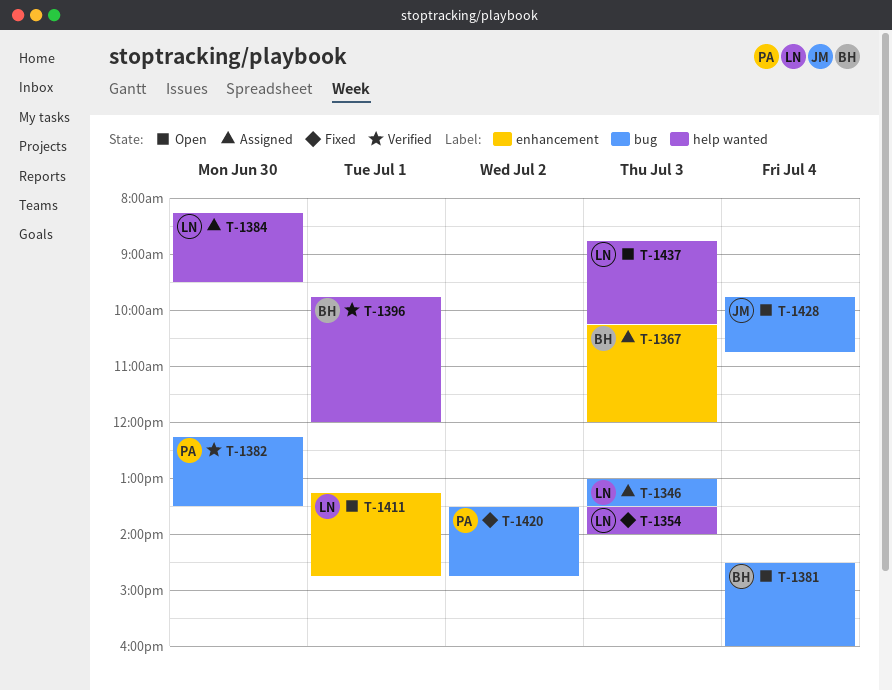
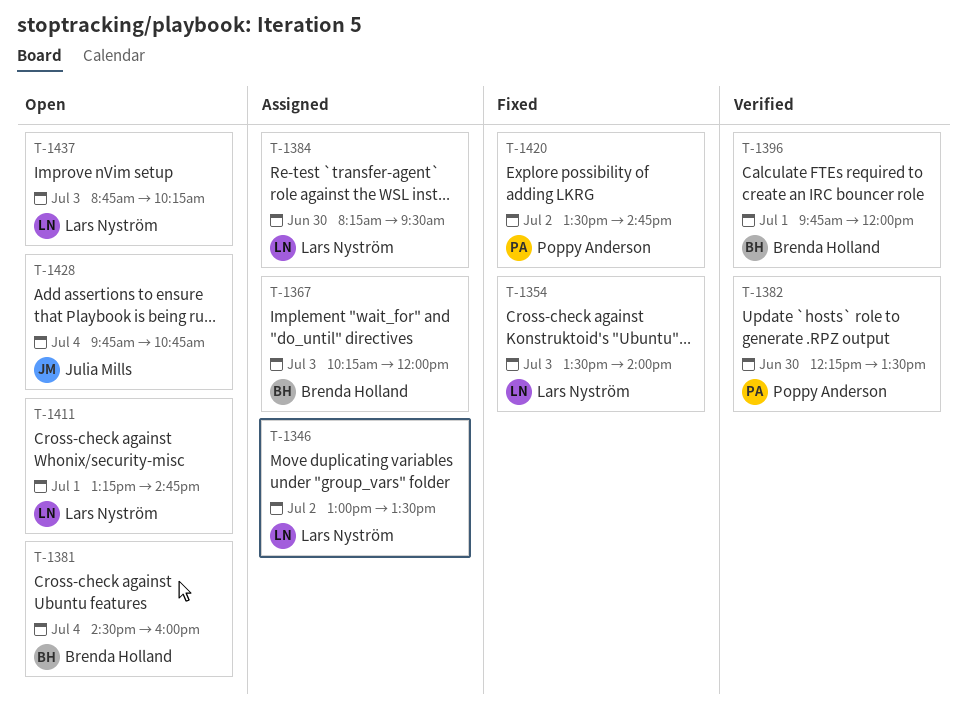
T-1346, day: Jul 3 -> Jul 2

